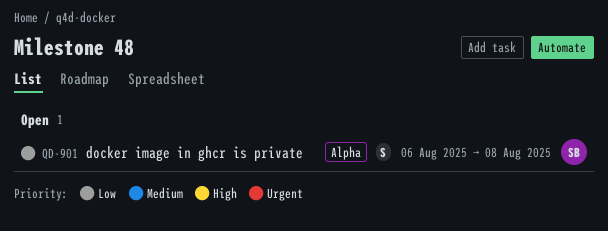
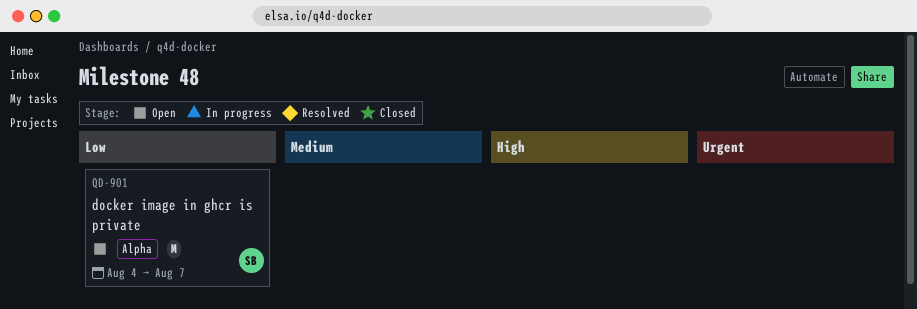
QD-901, estimate: S -> M
QD-901, start: Aug 6 -> Aug 4
QD-901, due: Aug 8 -> Aug 7

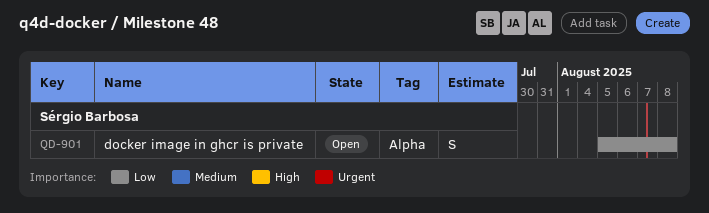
QD-901, estimate: M -> S
QD-901, start: Aug 4 -> Aug 5
QD-901, due: Aug 7 -> Aug 8

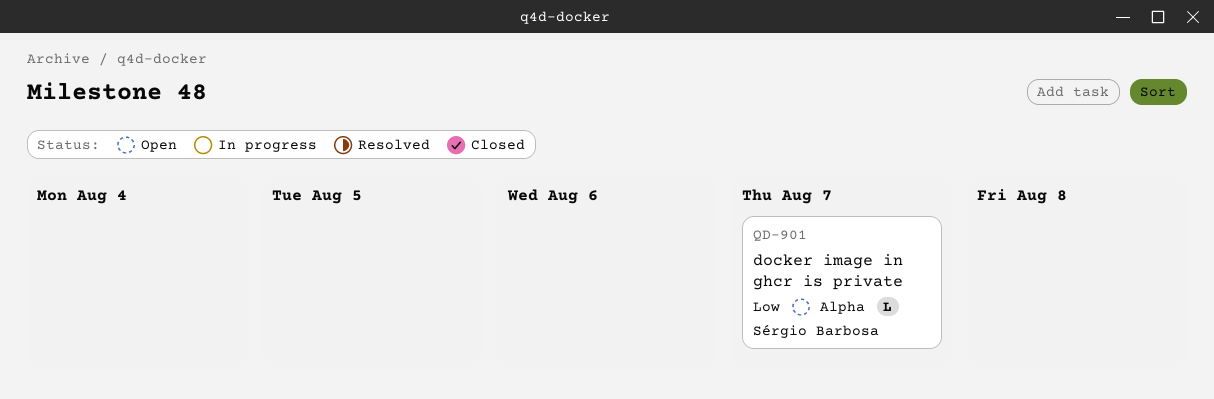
QD-901, estimate: S -> L
QD-901, due: Aug 8 -> Aug 7

